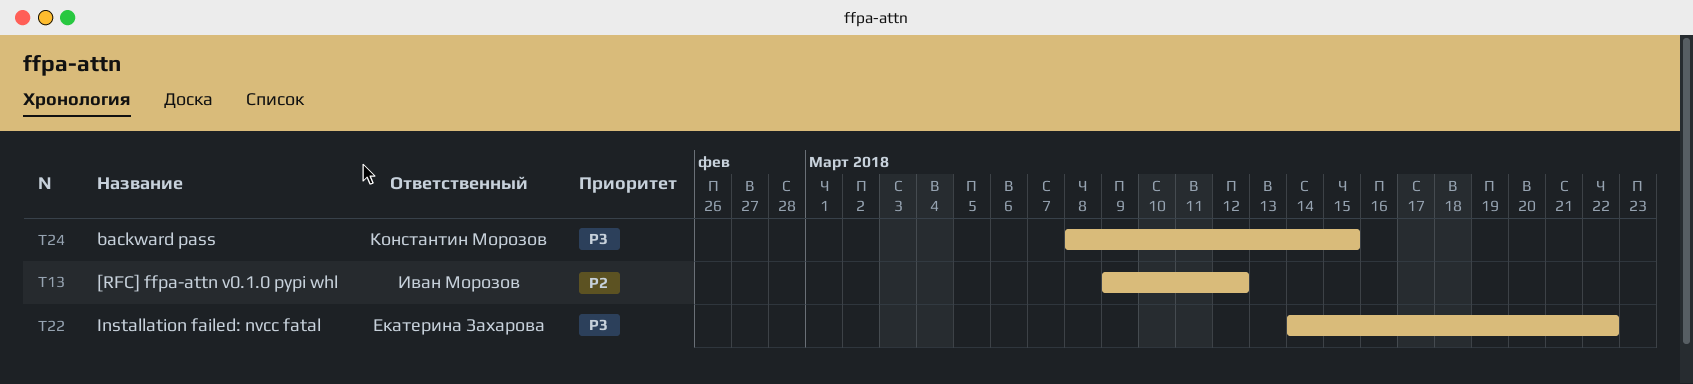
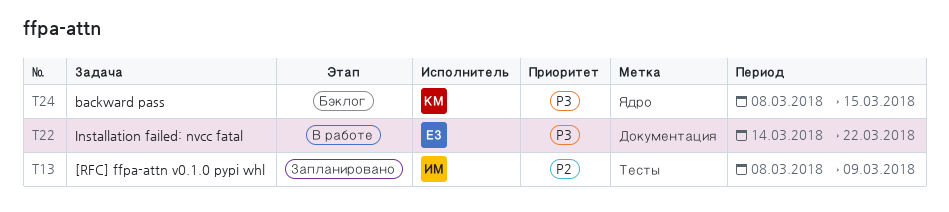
T13, start: Mar 9 -> Mar 8
T13, due: Mar 12 -> Mar 9

